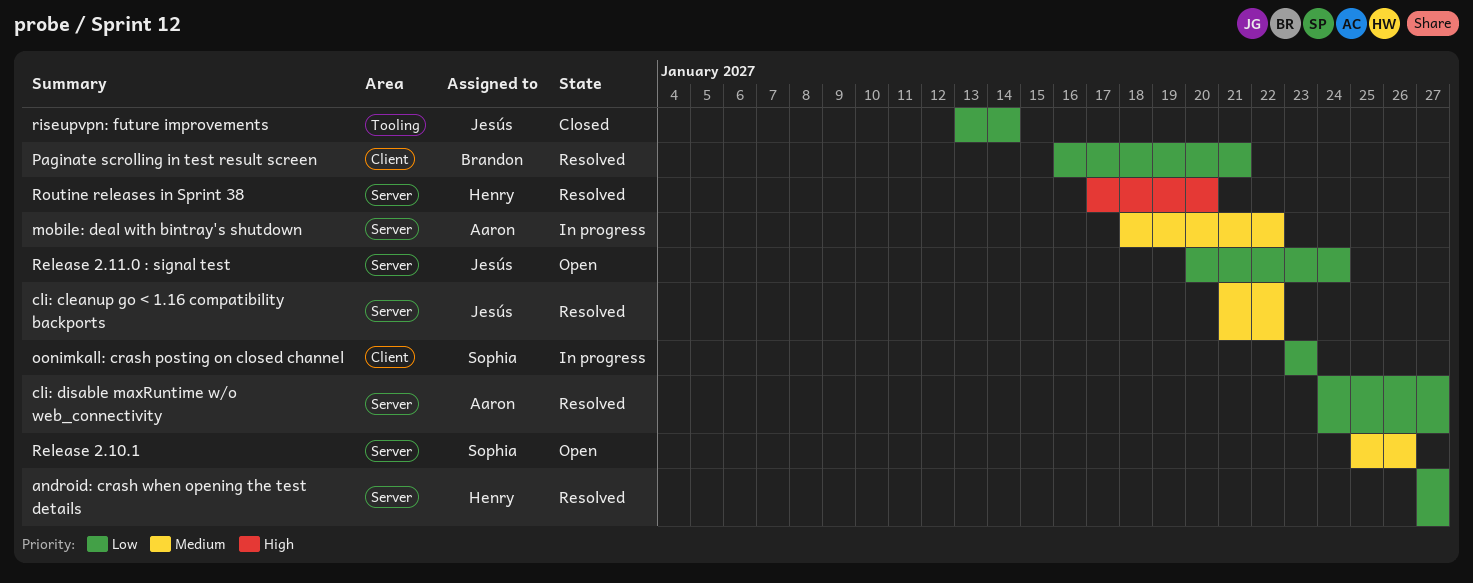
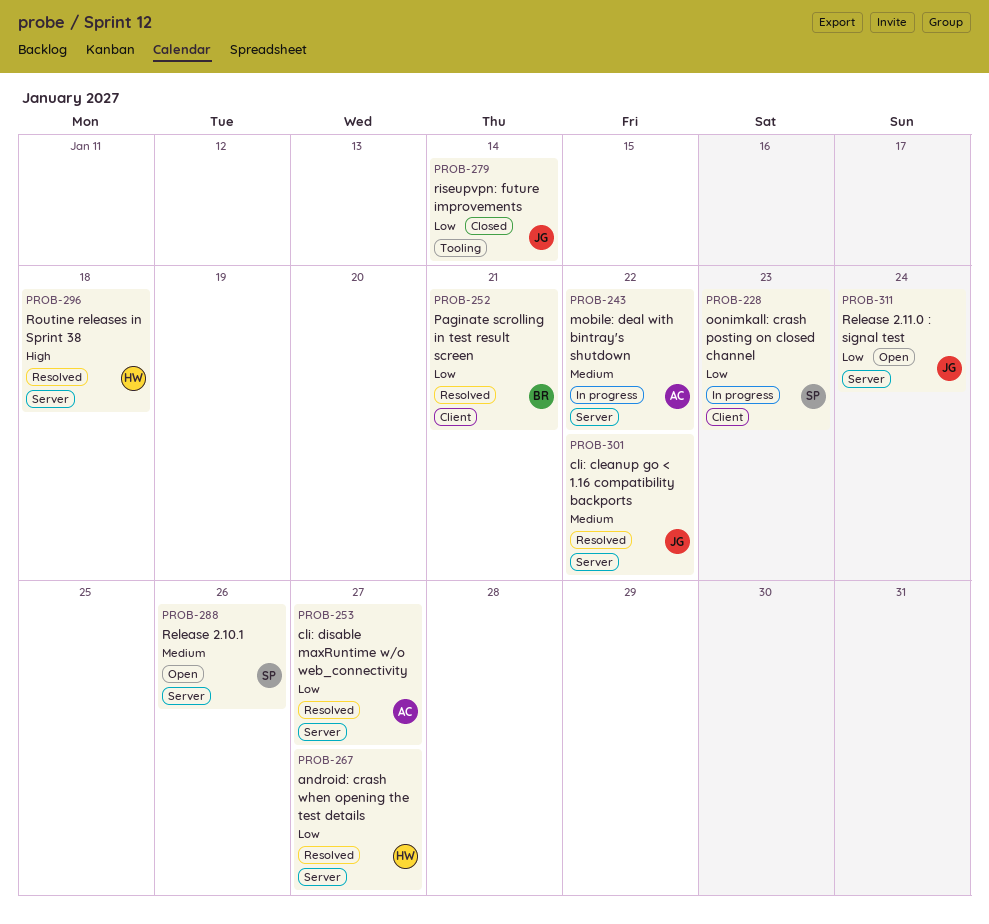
Routine releases in Sprint 38, due: Jan 20 -> Jan 18

